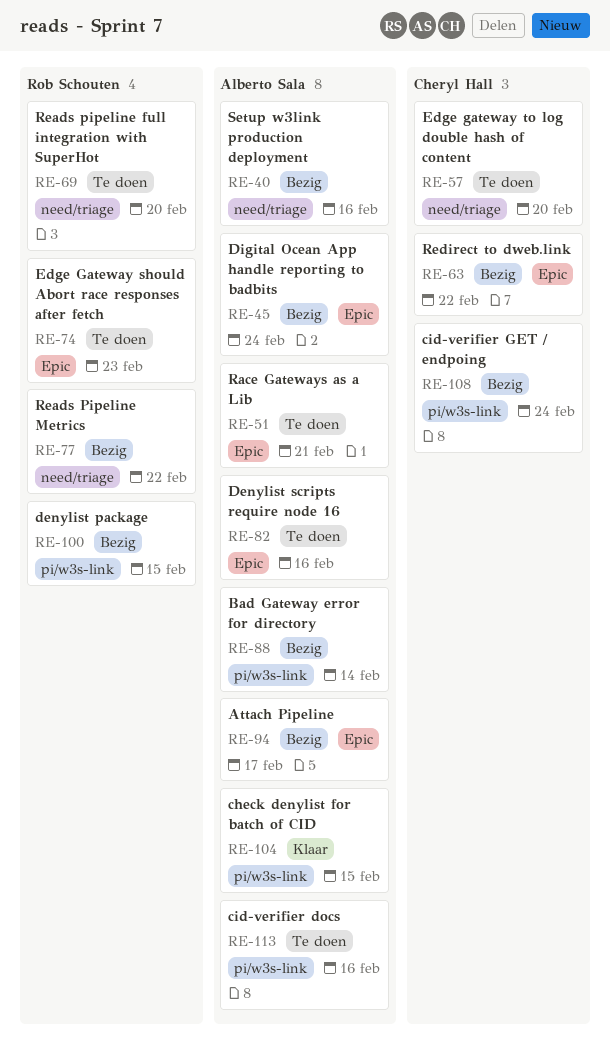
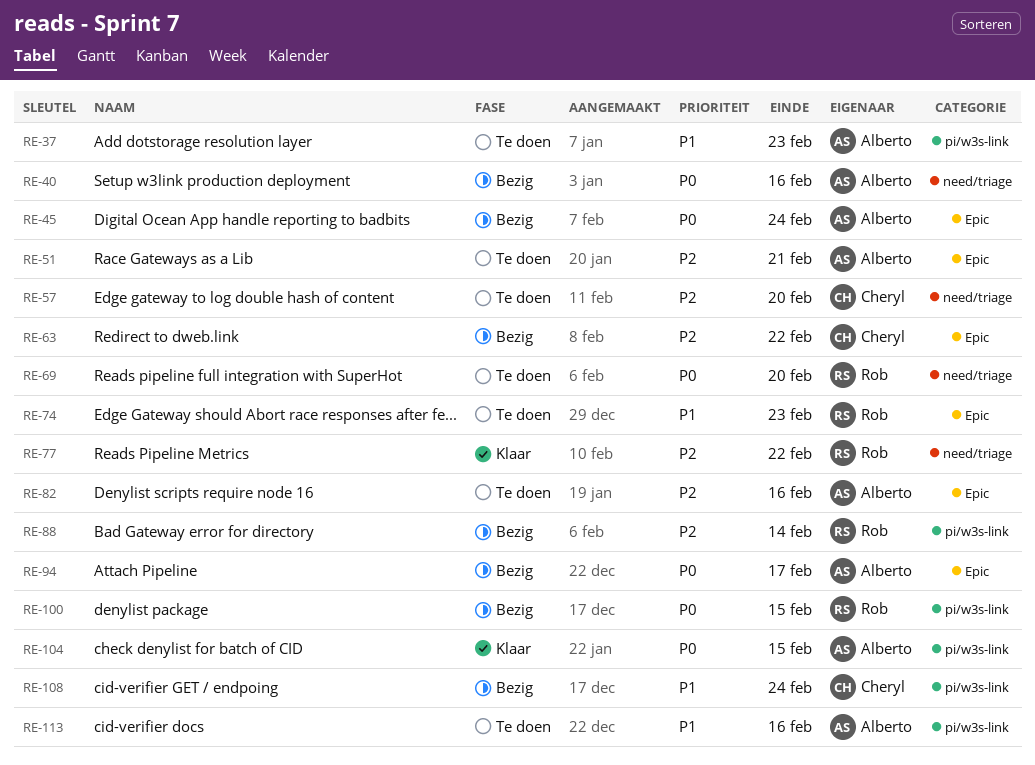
RE-37: none -> present
RE-77, status: Bezig -> Klaar
RE-88, owner: Alberto Sala -> Rob Schouten

